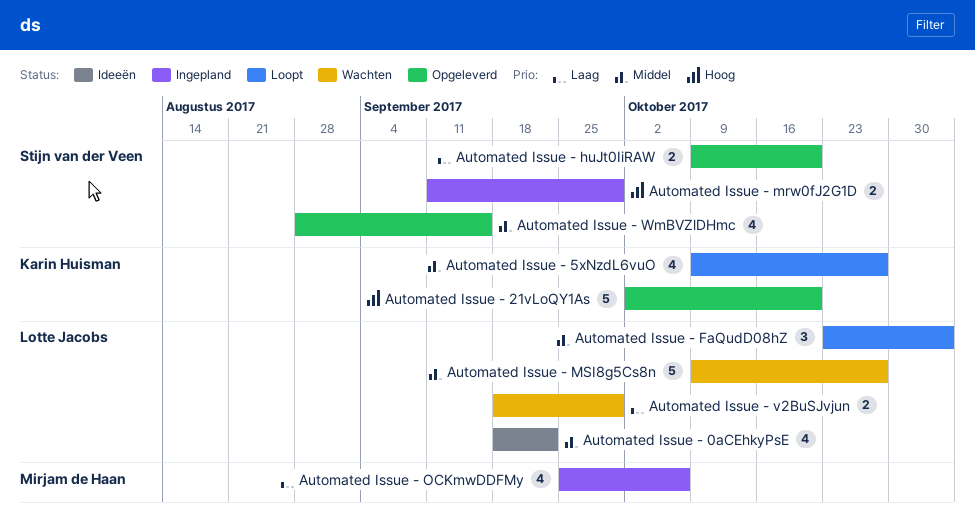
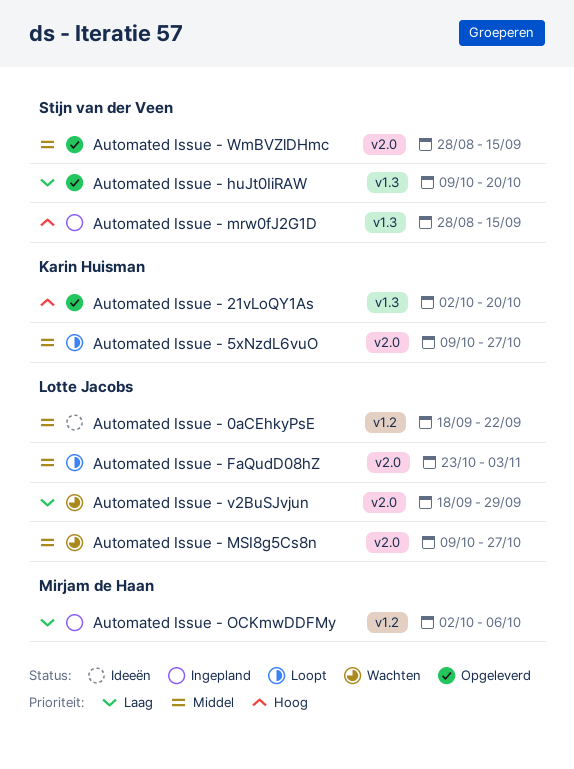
Automated Issue - mrw0fJ2G1D, start: Sep 11 -> Aug 28
Automated Issue - mrw0fJ2G1D, due: Sep 29 -> Sep 15
Automated Issue - OCKmwDDFMy, start: Sep 25 -> Oct 2

